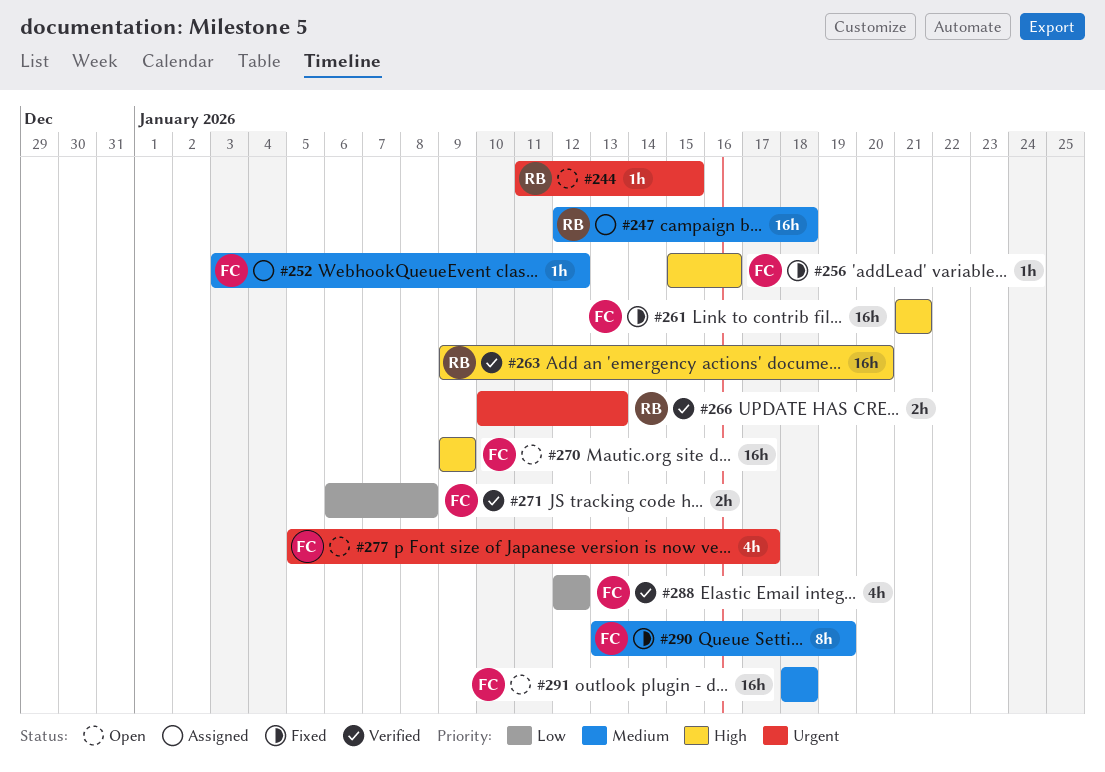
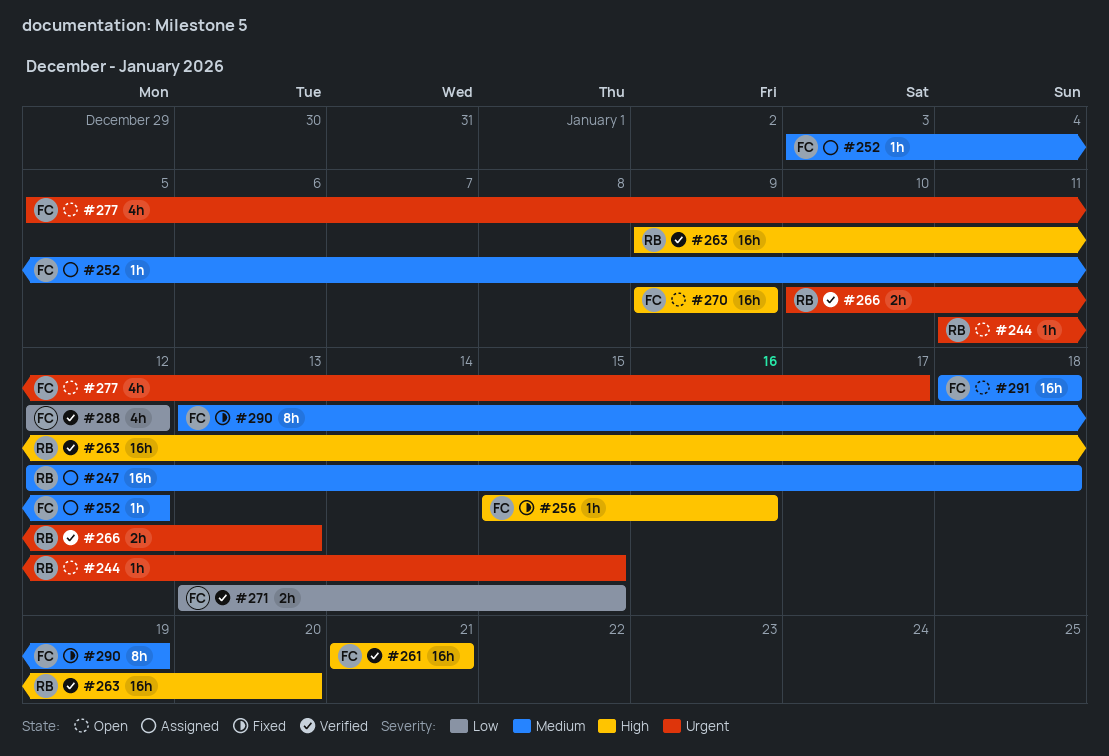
#261, status: Fixed -> Verified
#271, start: Jan 6 -> Jan 13
#271, due: Jan 8 -> Jan 15

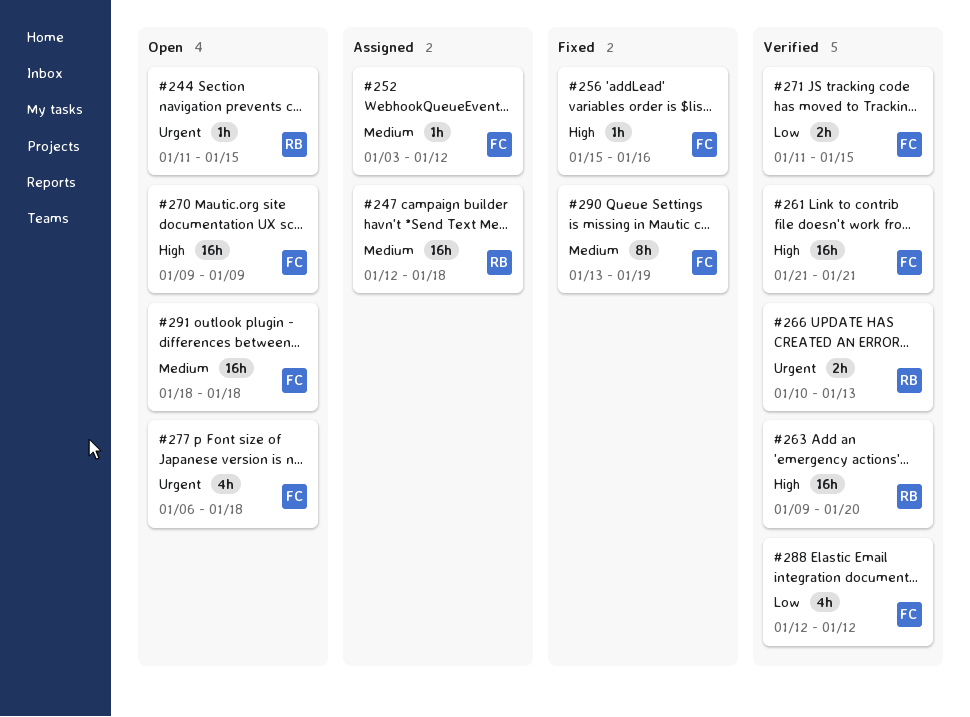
#271, start: Jan 13 -> Jan 11
#277, start: Jan 5 -> Jan 6
#277, due: Jan 17 -> Jan 18

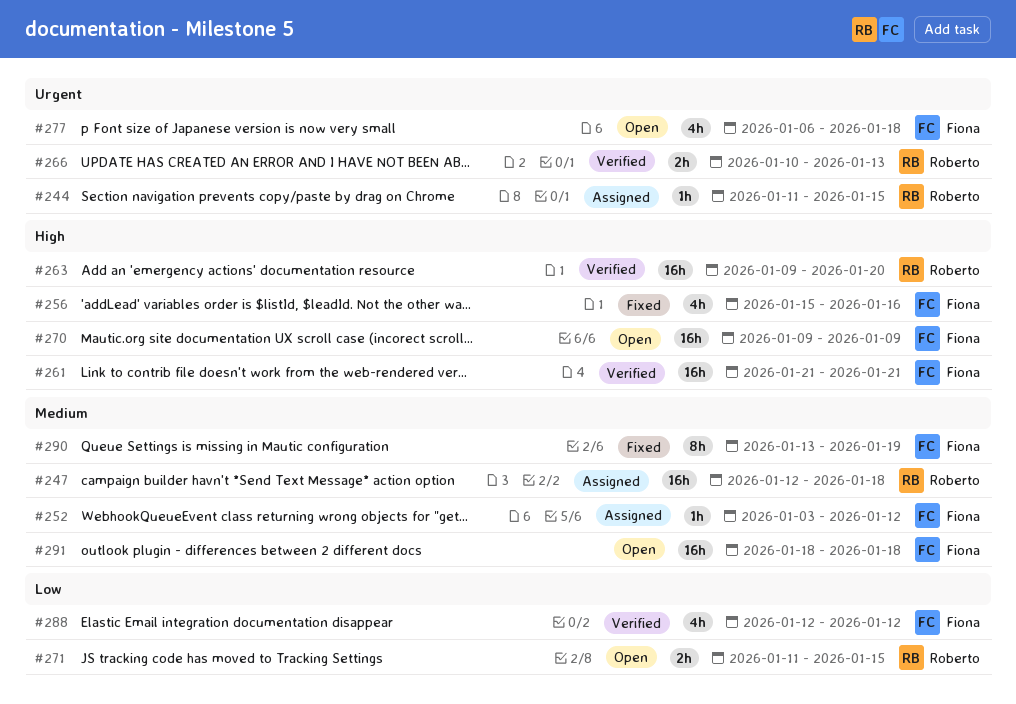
#244, status: Open -> Assigned
#256, estimate: 1h -> 4h
#271, status: Verified -> Open
#271, owner: Fiona -> Roberto

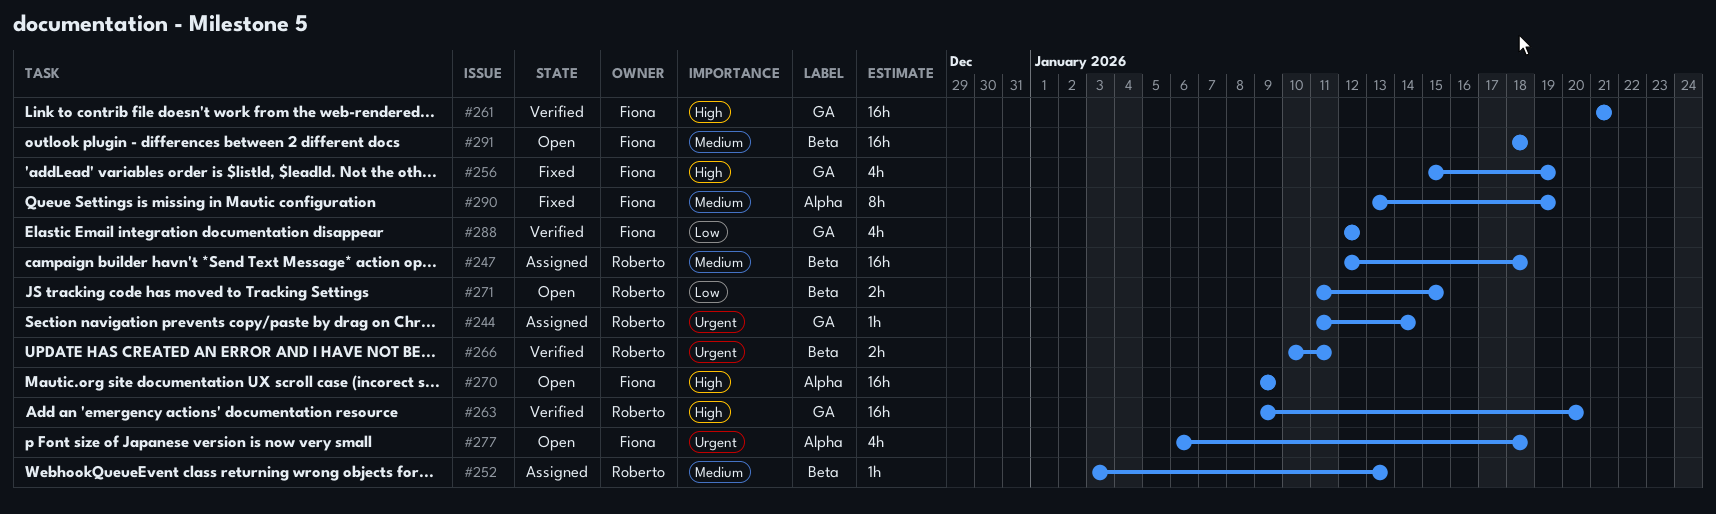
#244, due: Jan 15 -> Jan 14
#252, owner: Fiona -> Roberto
#252, due: Jan 12 -> Jan 13
#256, due: Jan 16 -> Jan 19
#266, due: Jan 13 -> Jan 11

